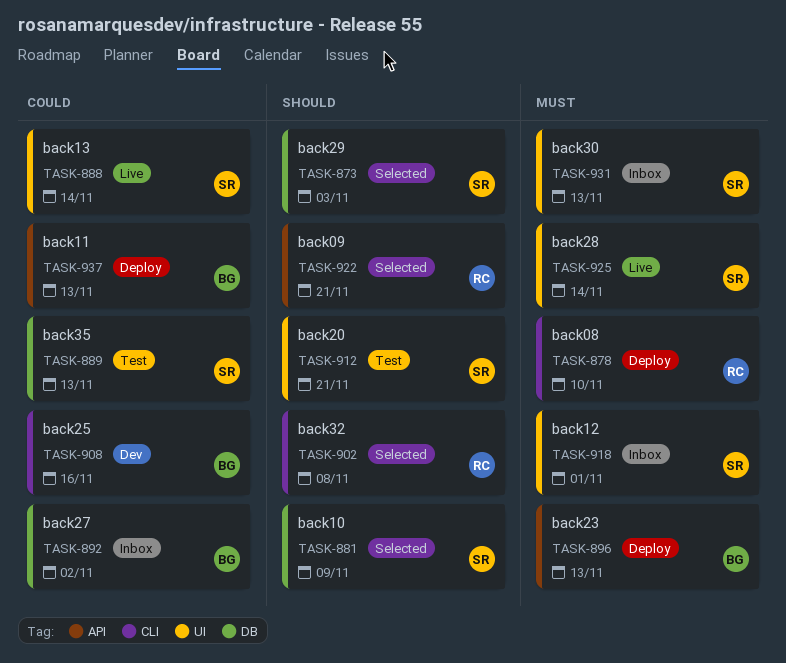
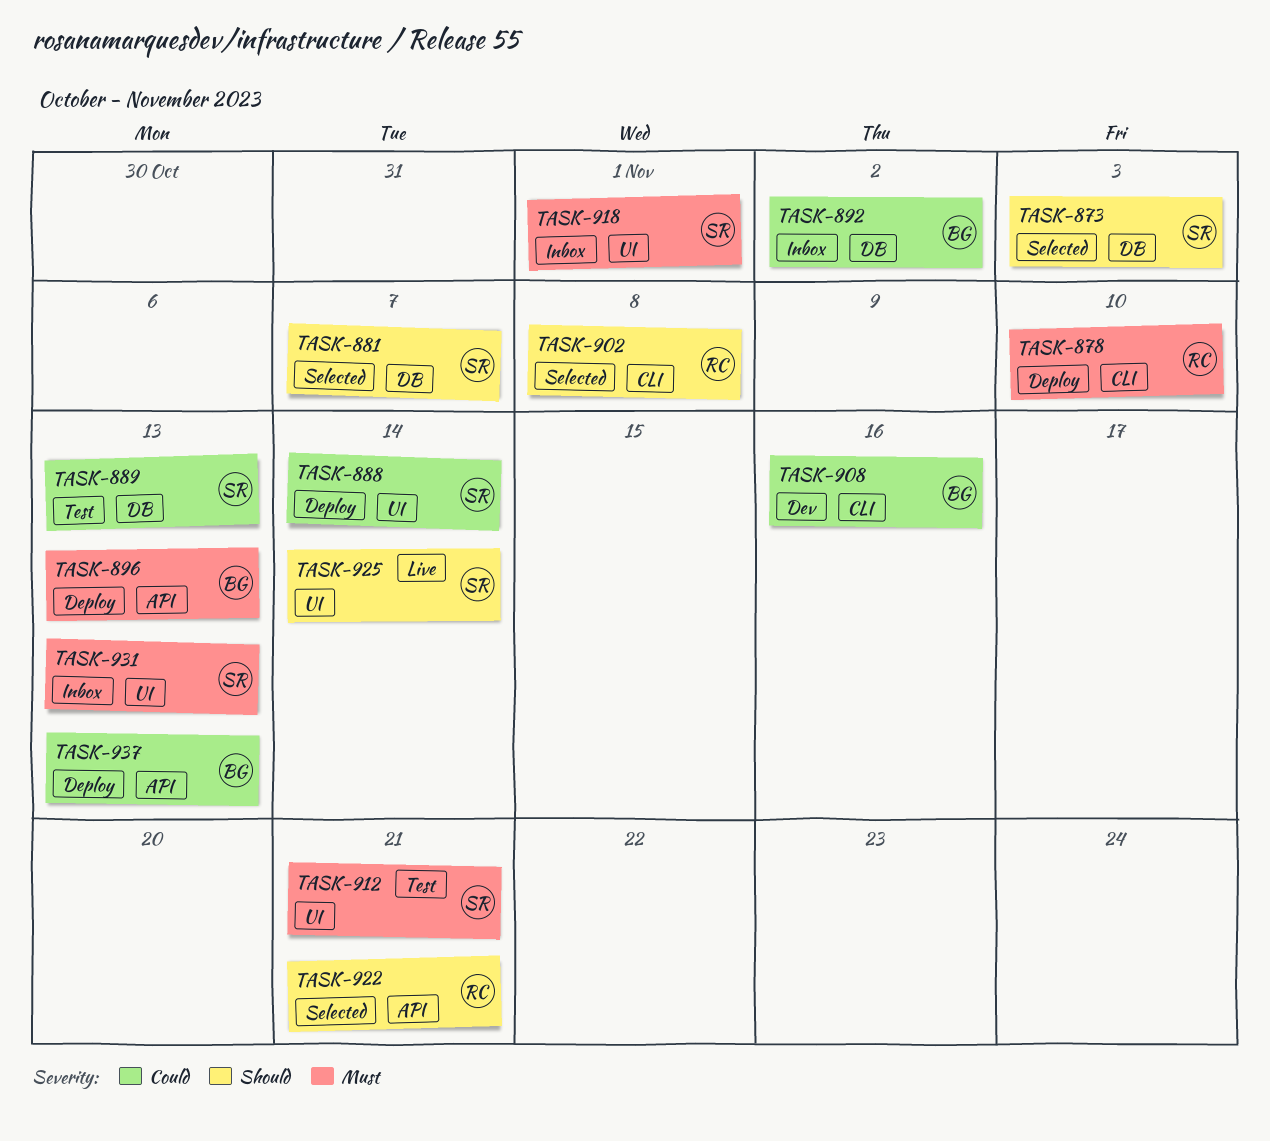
TASK-881, due: Nov 9 -> Nov 7
TASK-888, status: Live -> Deploy
TASK-912, priority: Should -> Must
TASK-925, priority: Must -> Should

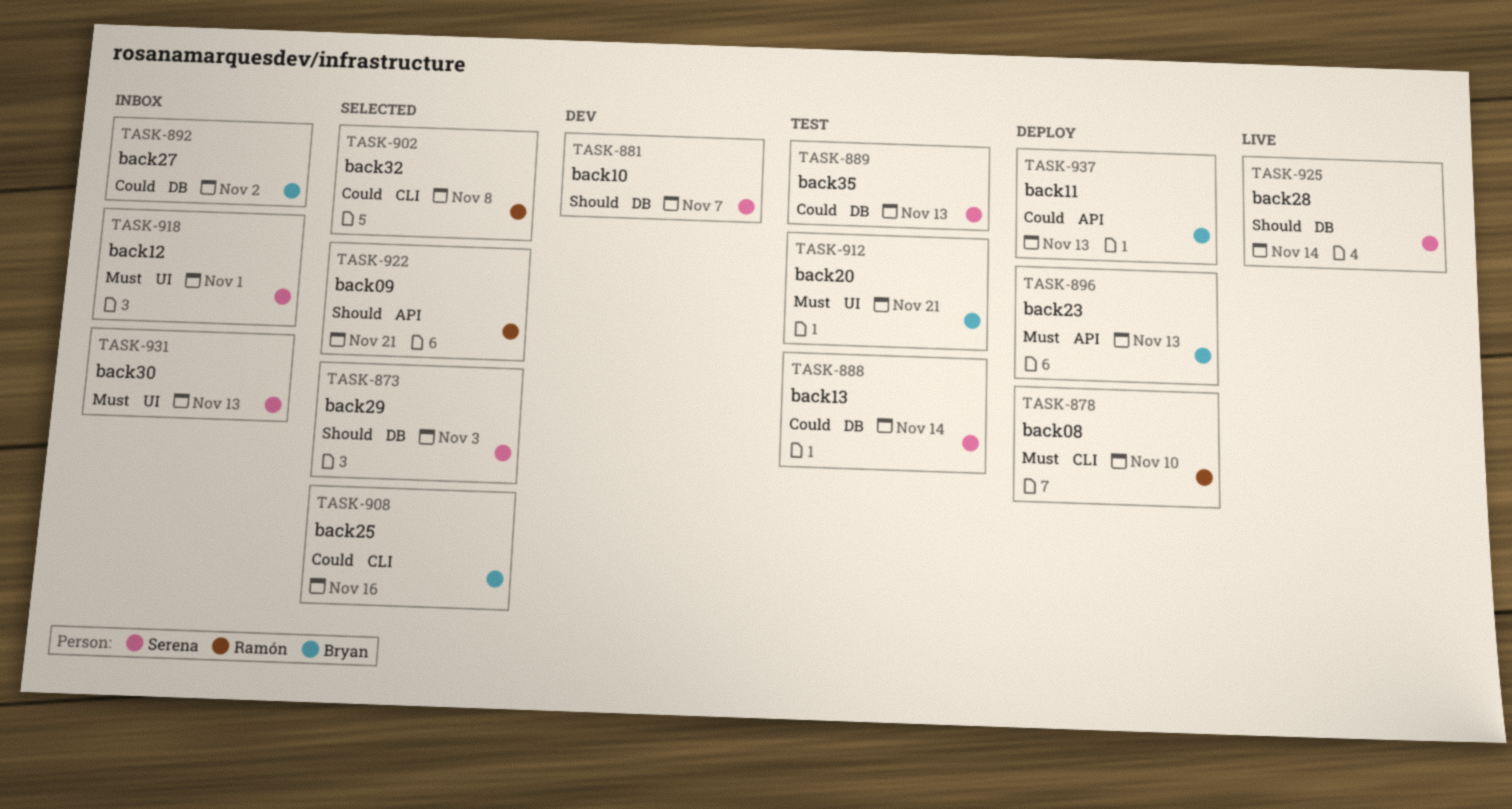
TASK-881, status: Selected -> Dev
TASK-888, status: Deploy -> Test
TASK-888, label: UI -> DB
TASK-902, priority: Should -> Could
TASK-908, status: Dev -> Selected
TASK-912, owner: Serena -> Bryan
TASK-925, label: UI -> DB

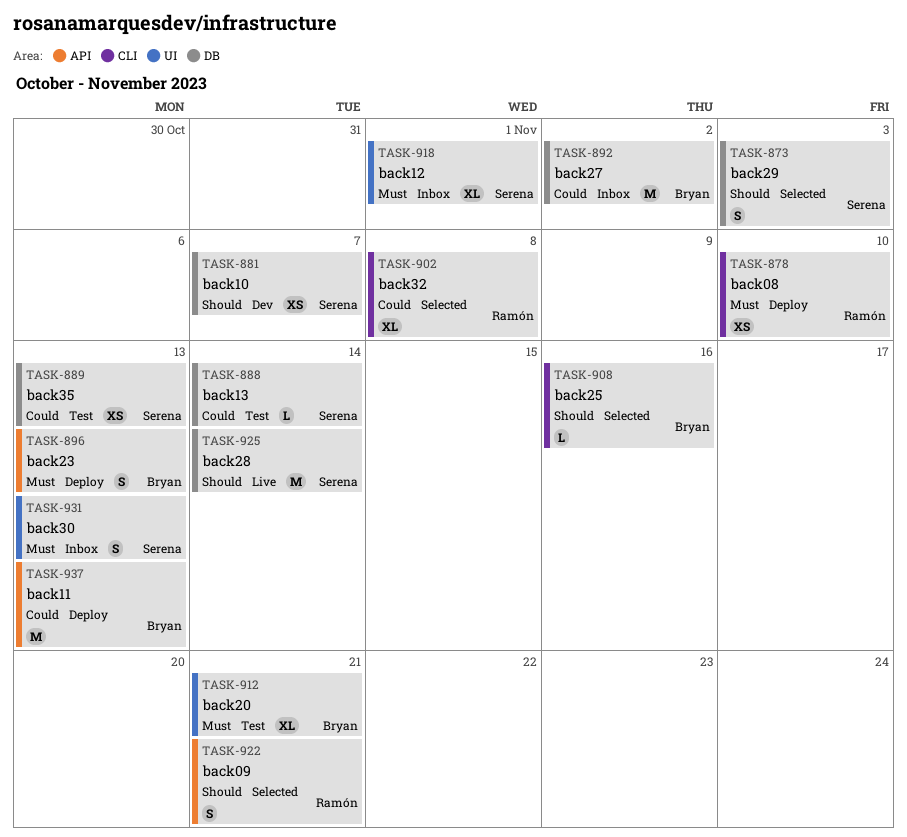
TASK-908, priority: Could -> Should

